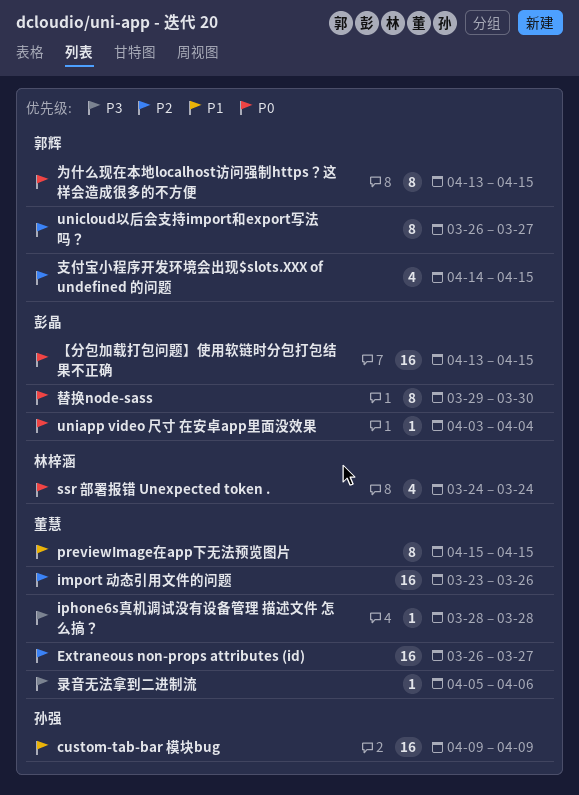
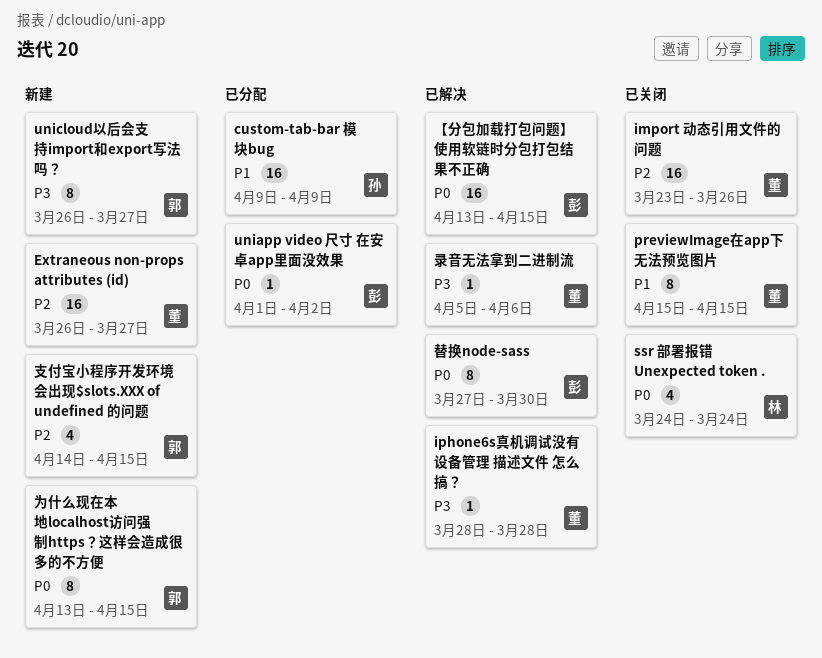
uniapp video 尺寸 在安卓app里面没效果, start: Apr 3 -> Apr 1
uniapp video 尺寸 在安卓app里面没效果, due: Apr 4 -> Apr 2
unicloud以后会支持import和export写法吗？, priority: P2 -> P3
替换node-sass, start: Mar 29 -> Mar 27

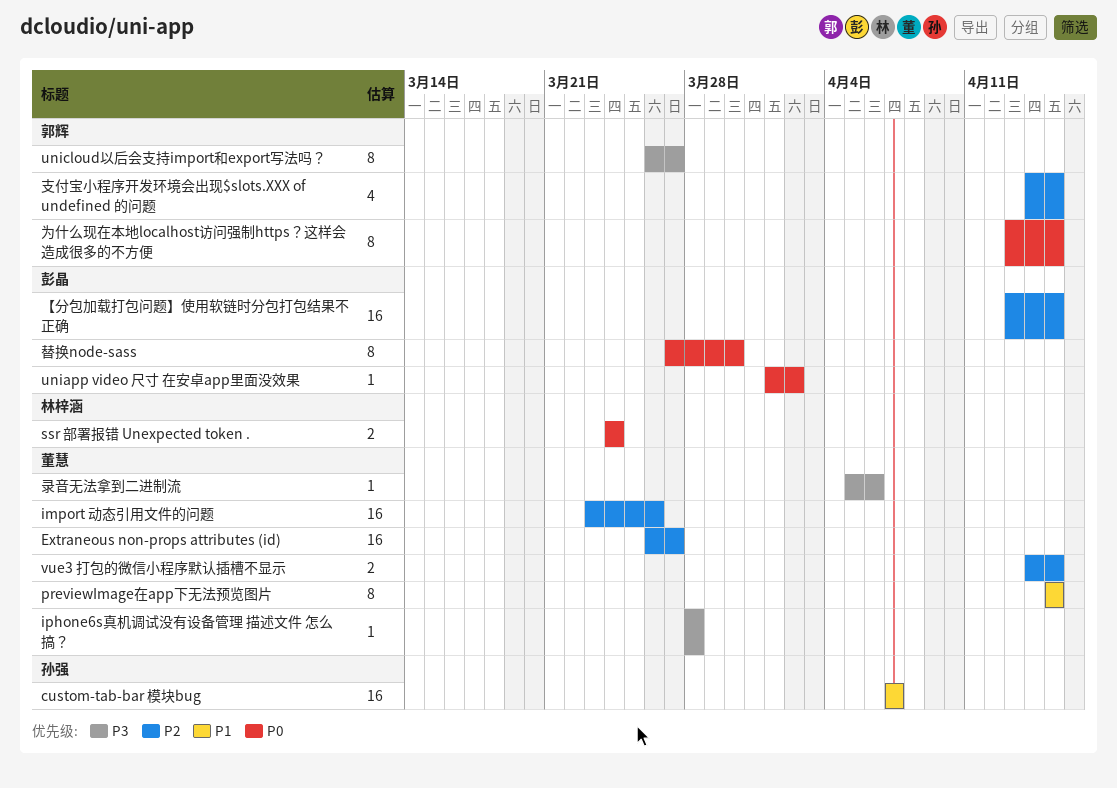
custom-tab-bar 模块bug, start: Apr 9 -> Apr 7
custom-tab-bar 模块bug, due: Apr 9 -> Apr 7
ssr 部署报错 Unexpected token ., estimate: 4 -> 2
vue3 打包的微信小程序默认插槽不显示: none -> present
【分包加载打包问题】使用软链时分包打包结果不正确, priority: P0 -> P2

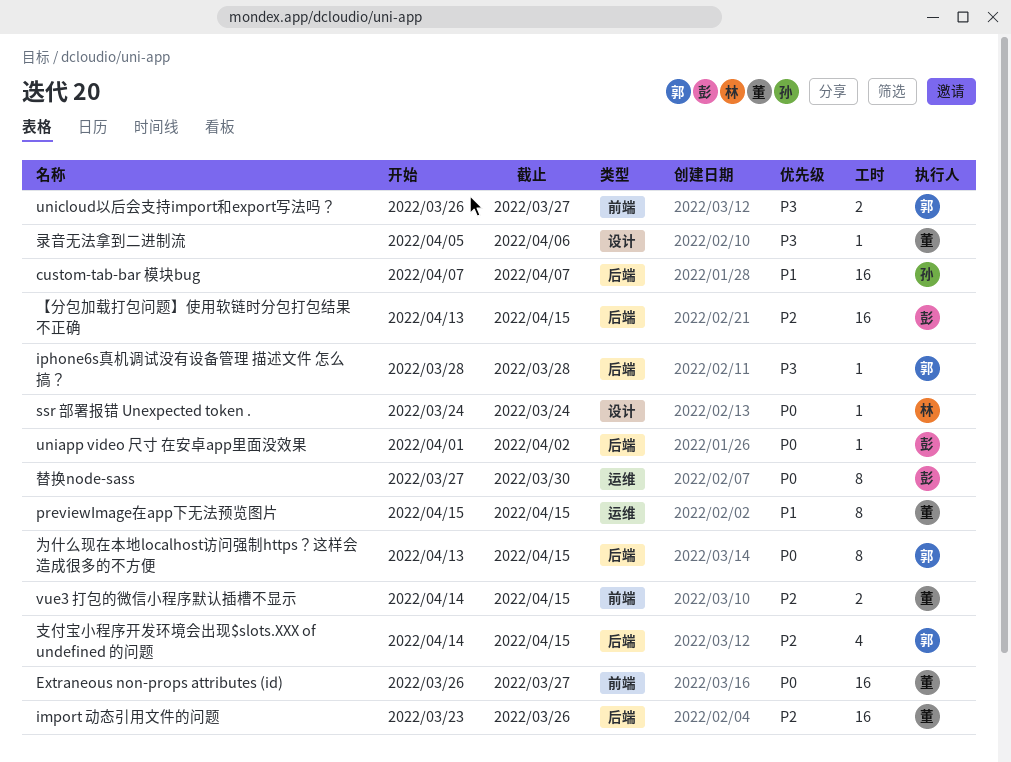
Extraneous non-props attributes (id), priority: P2 -> P0
iphone6s真机调试没有设备管理 描述文件 怎么搞？, owner: 董慧 -> 郭辉
ssr 部署报错 Unexpected token ., estimate: 2 -> 1
unicloud以后会支持import和export写法吗？, estimate: 8 -> 2

